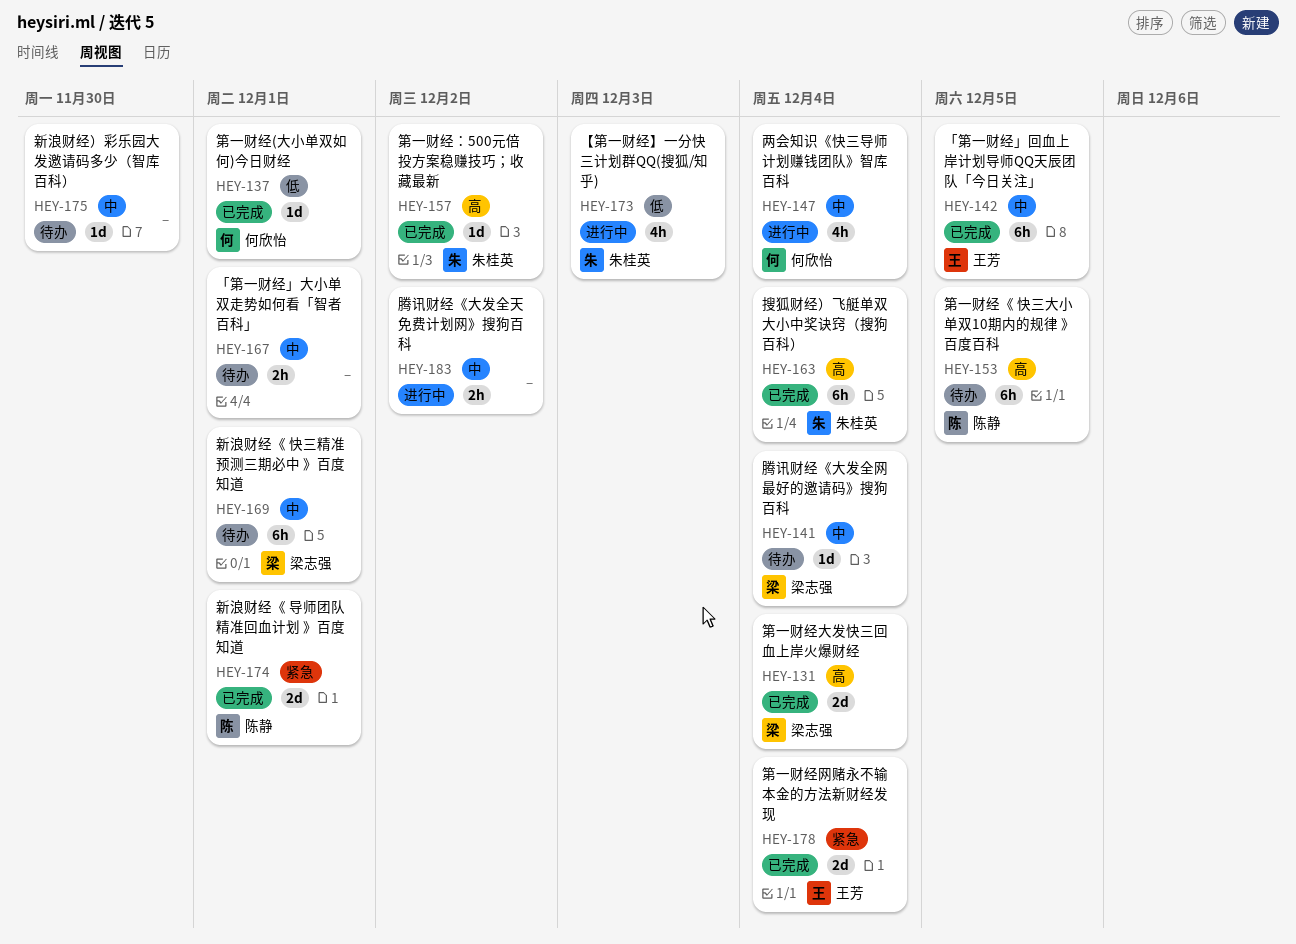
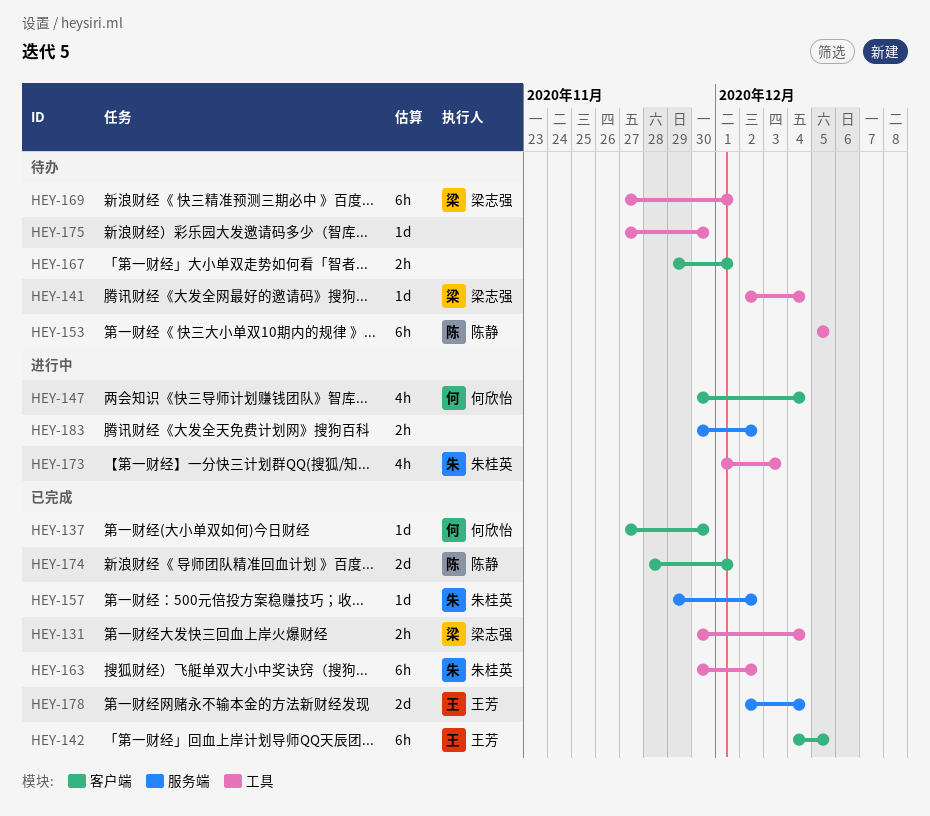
HEY-131, estimate: 2d -> 2h
HEY-137, due: Dec 1 -> Nov 30
HEY-163, due: Dec 4 -> Dec 2

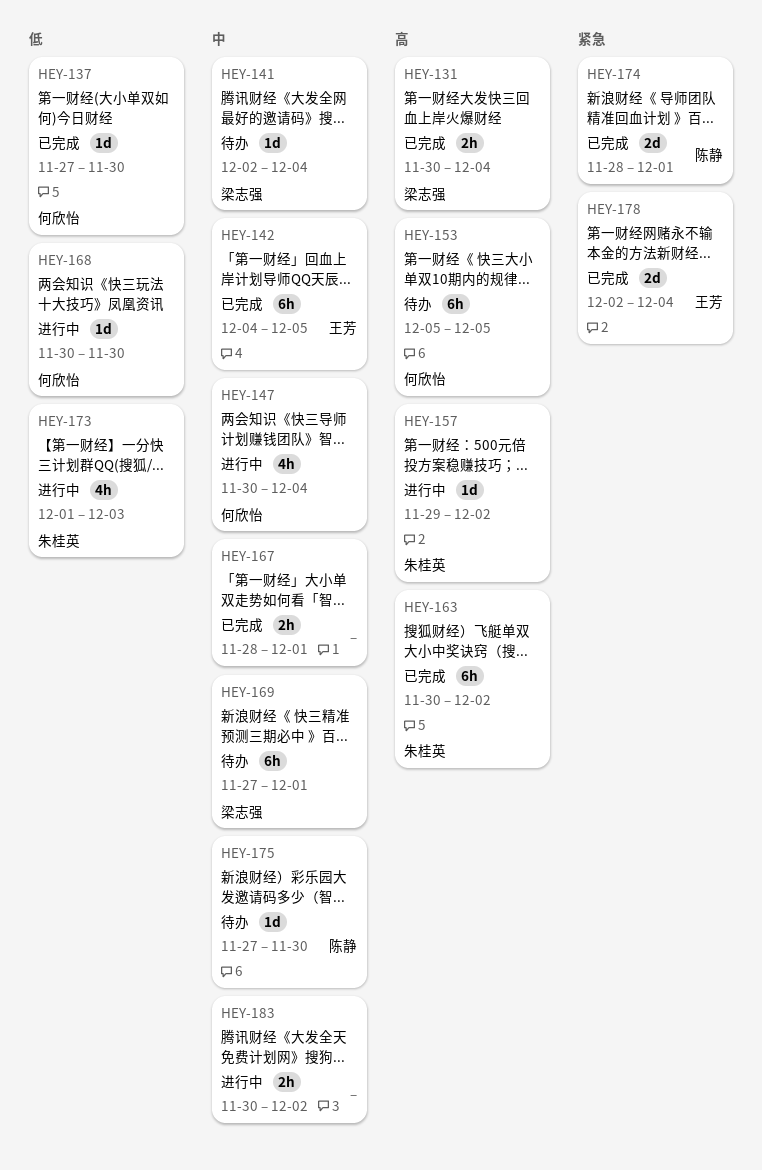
HEY-153, owner: 陈静 -> 何欣怡
HEY-157, status: 已完成 -> 进行中
HEY-167, status: 待办 -> 已完成
HEY-167, start: Nov 29 -> Nov 28
HEY-168: none -> present
HEY-175, owner: none -> 陈静

